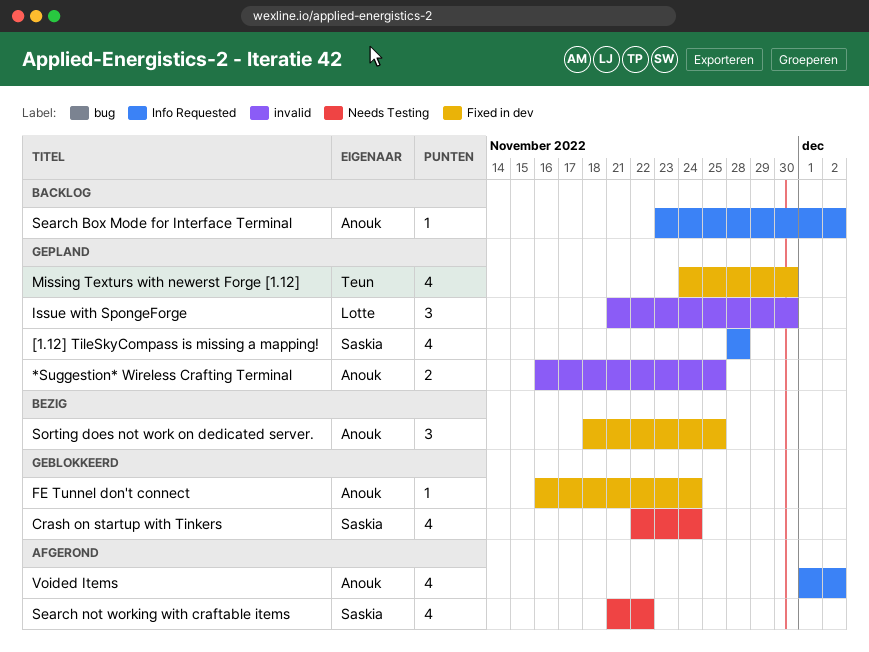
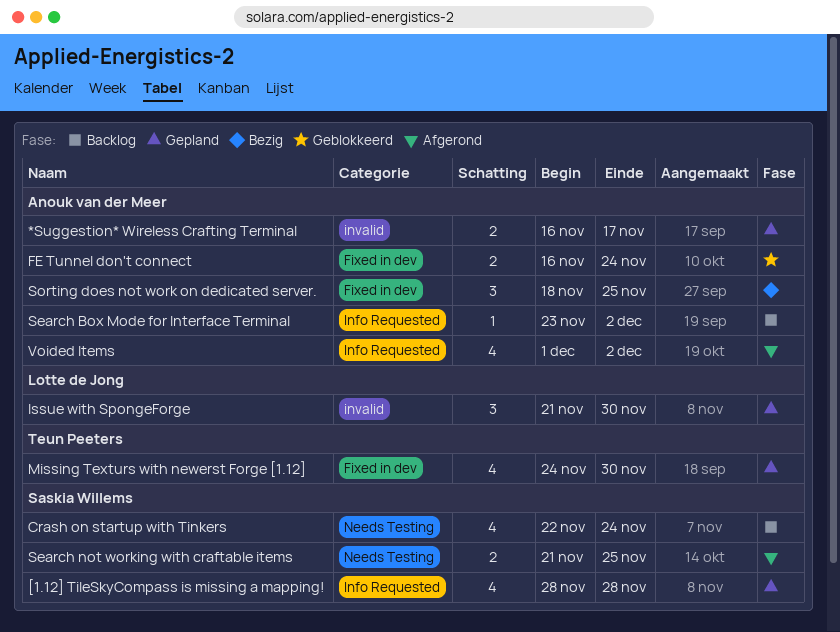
*Suggestion* Wireless Crafting Terminal, due: Nov 25 -> Nov 17
Crash on startup with Tinkers, status: Geblokkeerd -> Backlog
FE Tunnel don't connect, estimate: 1 -> 2
Search not working with craftable items, estimate: 4 -> 2
Search not working with craftable items, due: Nov 22 -> Nov 25

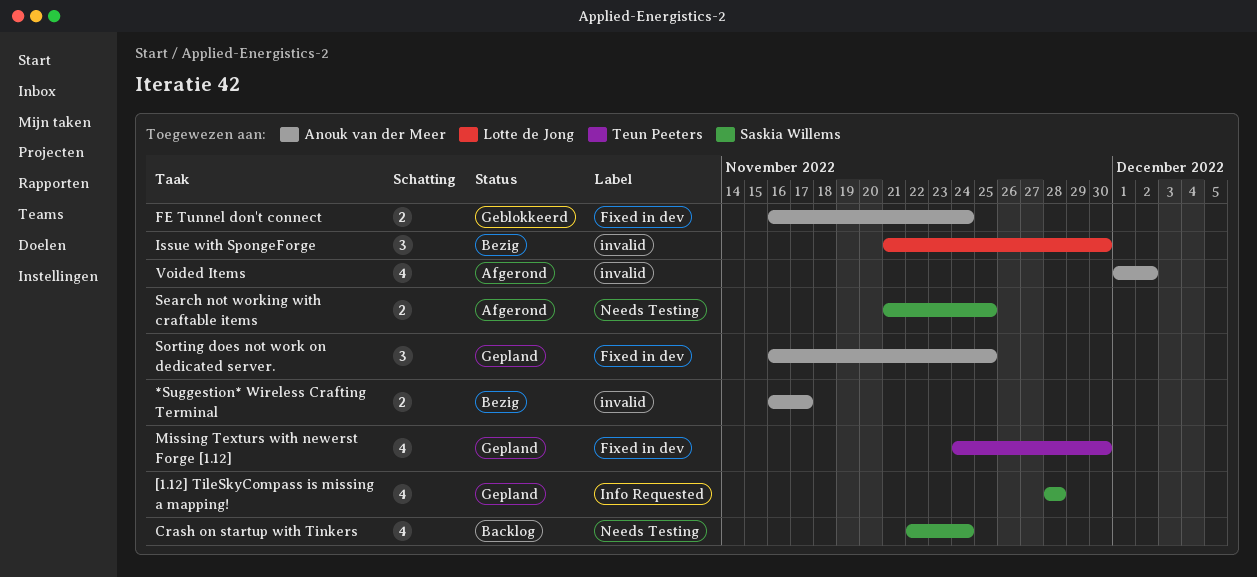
*Suggestion* Wireless Crafting Terminal, status: Gepland -> Bezig
Issue with SpongeForge, status: Gepland -> Bezig
Search Box Mode for Interface Terminal: present -> none
Sorting does not work on dedicated server., status: Bezig -> Gepland
Sorting does not work on dedicated server., start: Nov 18 -> Nov 16
Voided Items, label: Info Requested -> invalid

